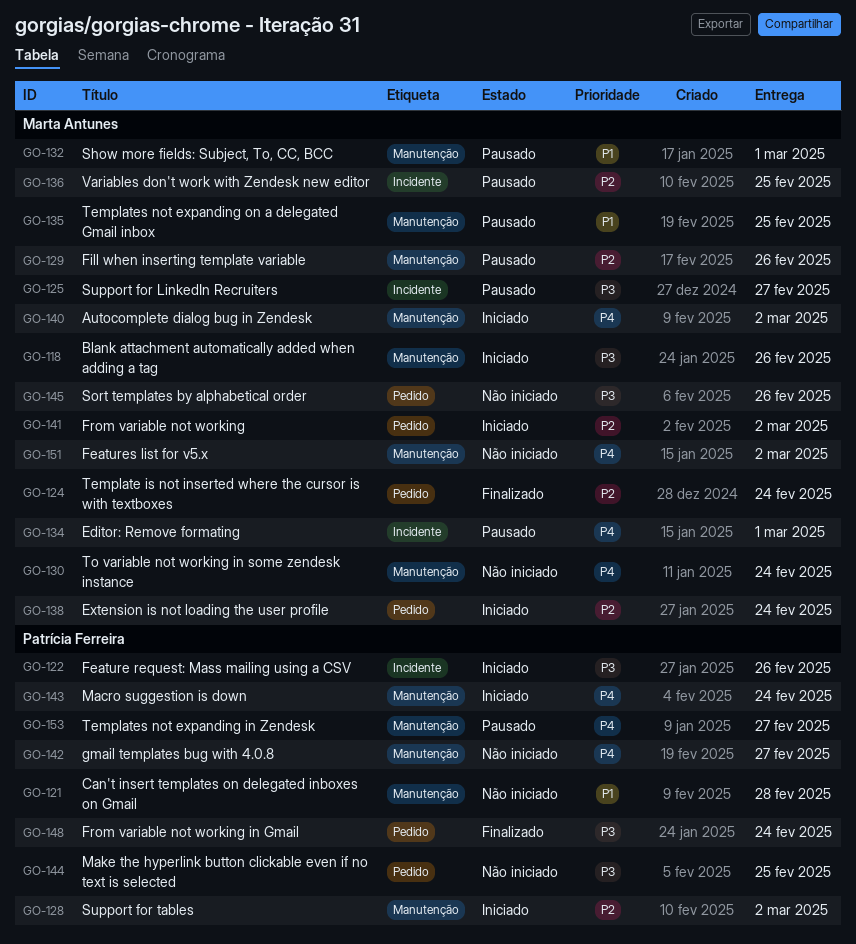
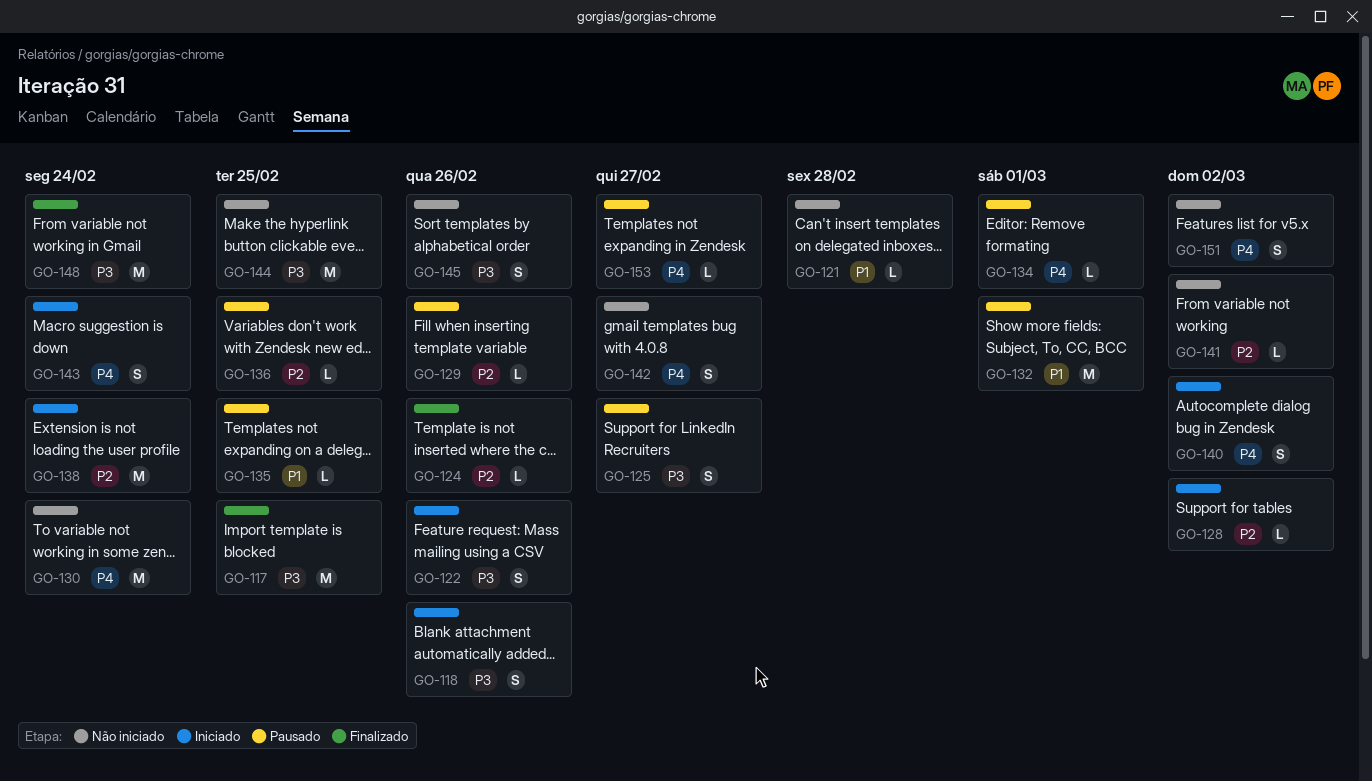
GO-117: none -> present
GO-124, due: Feb 24 -> Feb 26
GO-141, status: Iniciado -> Não iniciado

